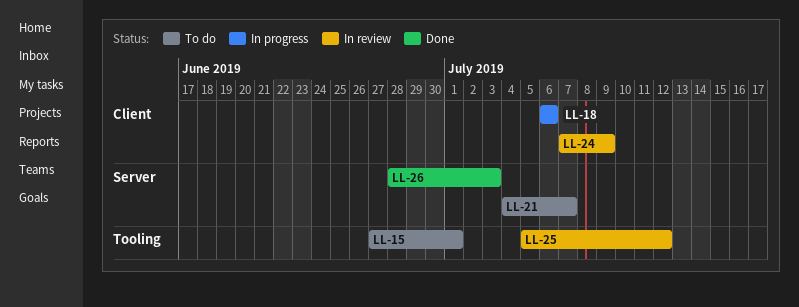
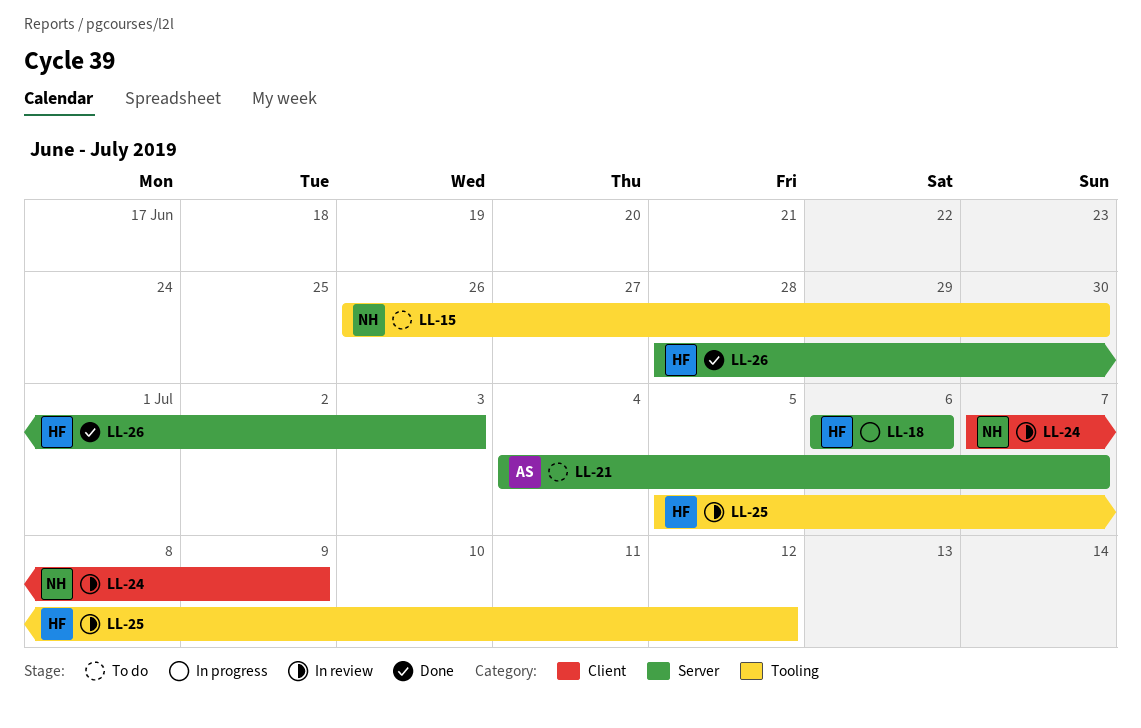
LL-15, start: Jun 27 -> Jun 26
LL-15, due: Jul 1 -> Jun 30
LL-18, label: Client -> Server

